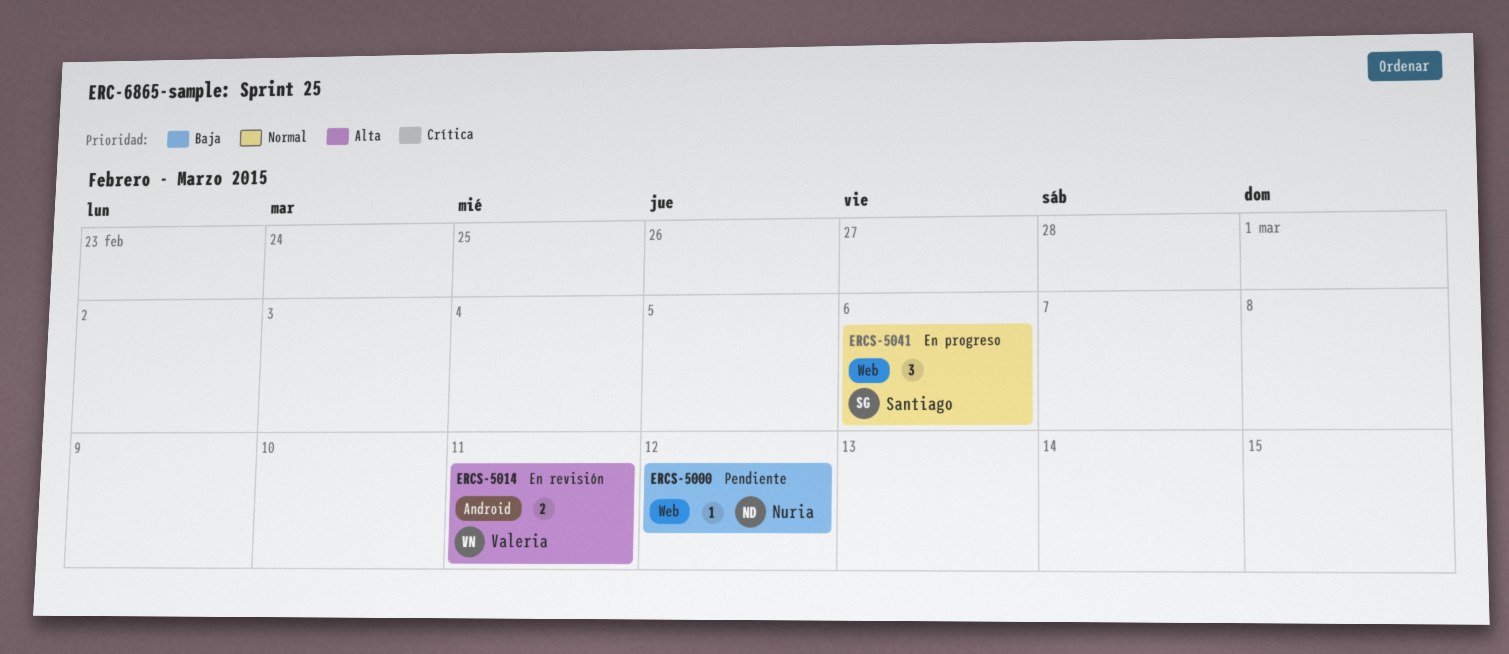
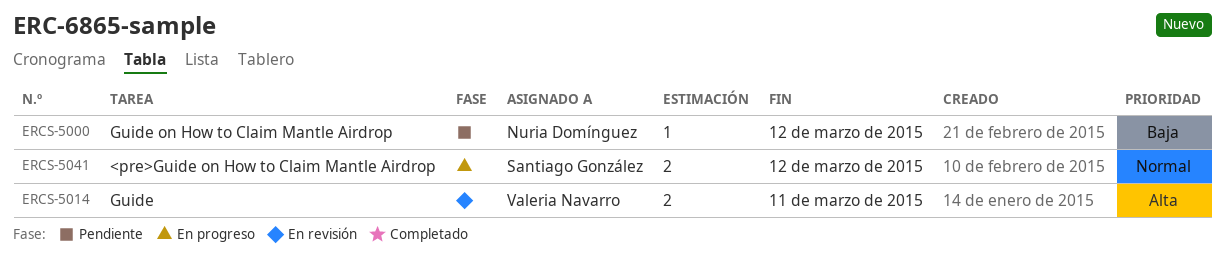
ERCS-5041, estimate: 3 -> 2
ERCS-5041, due: Mar 6 -> Mar 12

